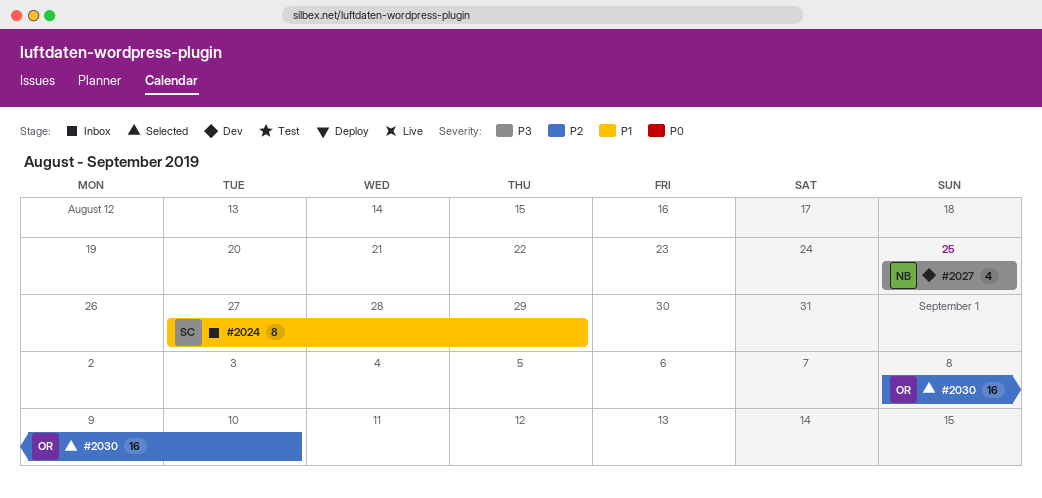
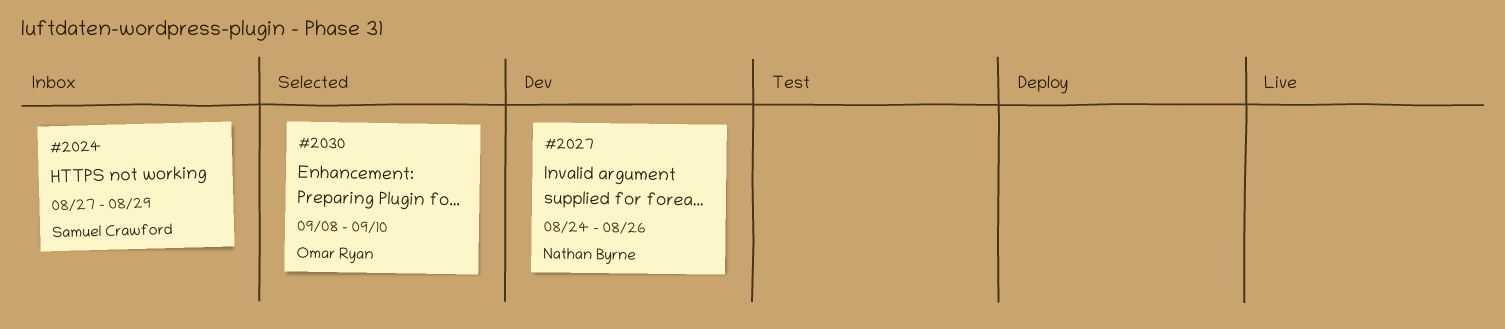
#2027, start: Aug 25 -> Aug 24
#2027, due: Aug 25 -> Aug 26

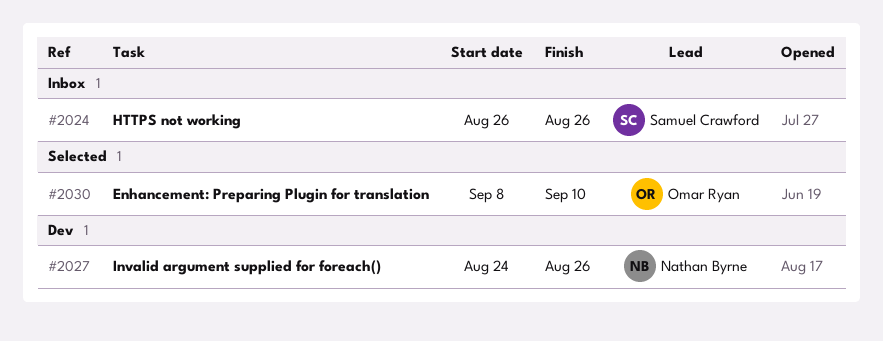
#2024, start: Aug 27 -> Aug 26
#2024, due: Aug 29 -> Aug 26

